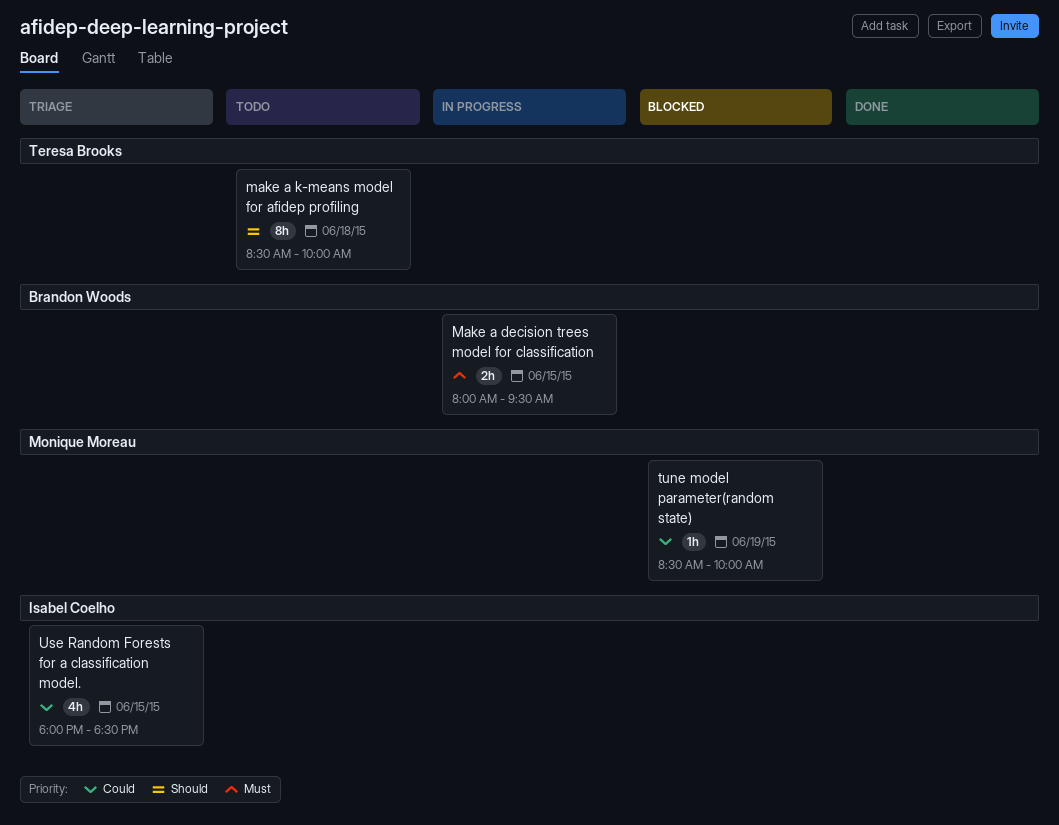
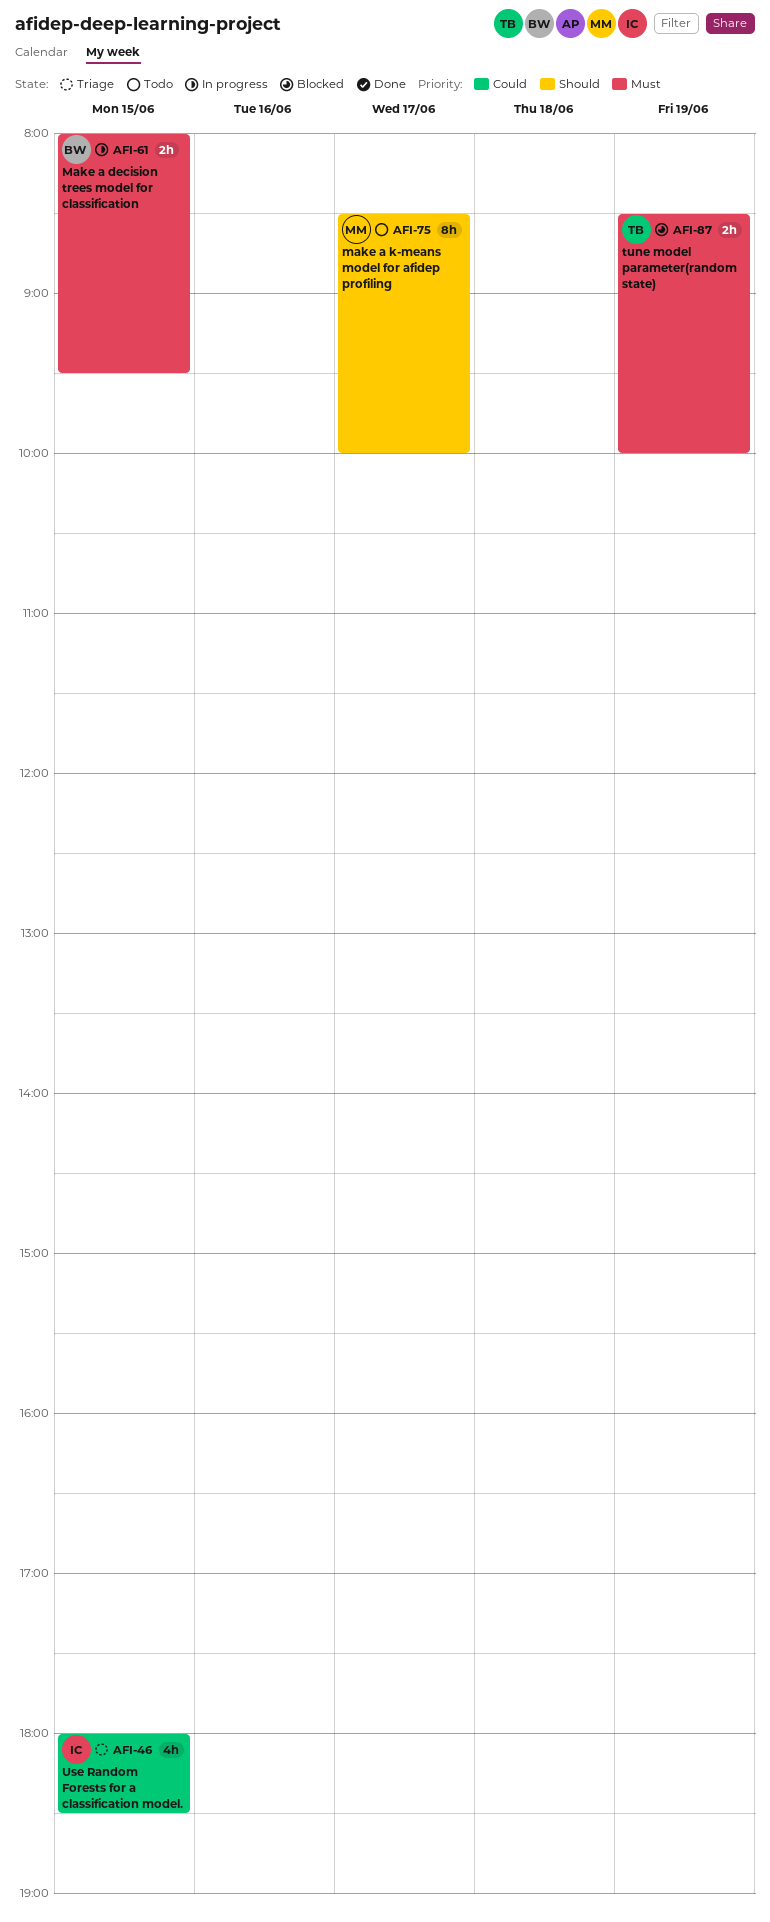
make a k-means model for afidep profiling, owner: Teresa Brooks -> Monique Moreau
make a k-means model for afidep profiling, day: Jun 18 -> Jun 17
tune model parameter(random state), owner: Monique Moreau -> Teresa Brooks
tune model parameter(random state), priority: Could -> Must
tune model parameter(random state), estimate: 1h -> 2h

